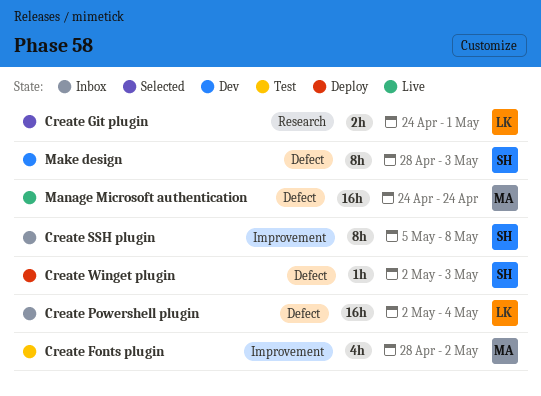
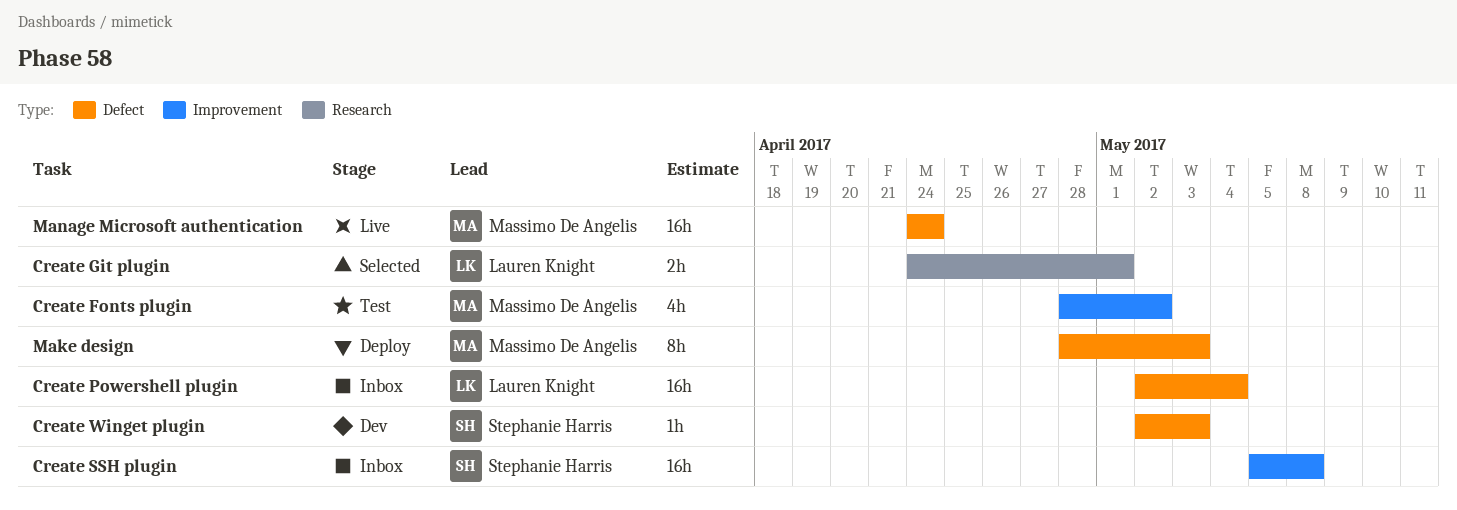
Create SSH plugin, estimate: 8h -> 16h
Create Winget plugin, status: Deploy -> Dev
Make design, status: Dev -> Deploy
Make design, owner: Stephanie Harris -> Massimo De Angelis

